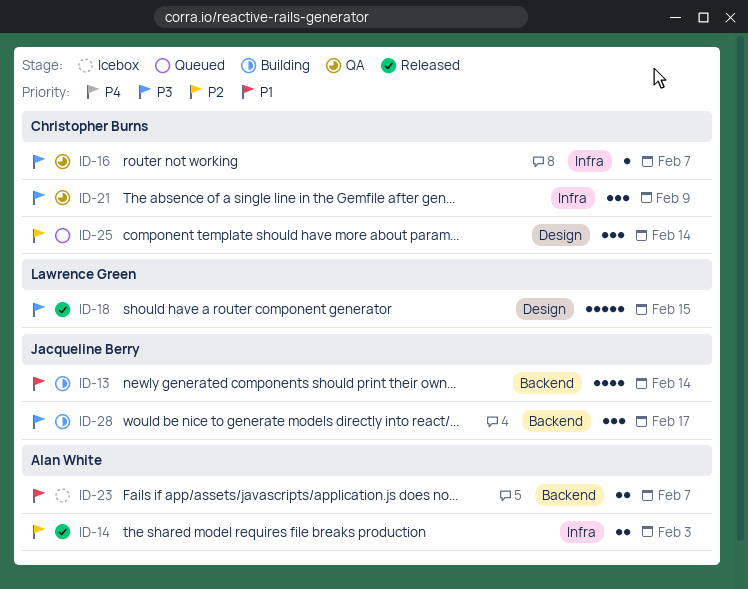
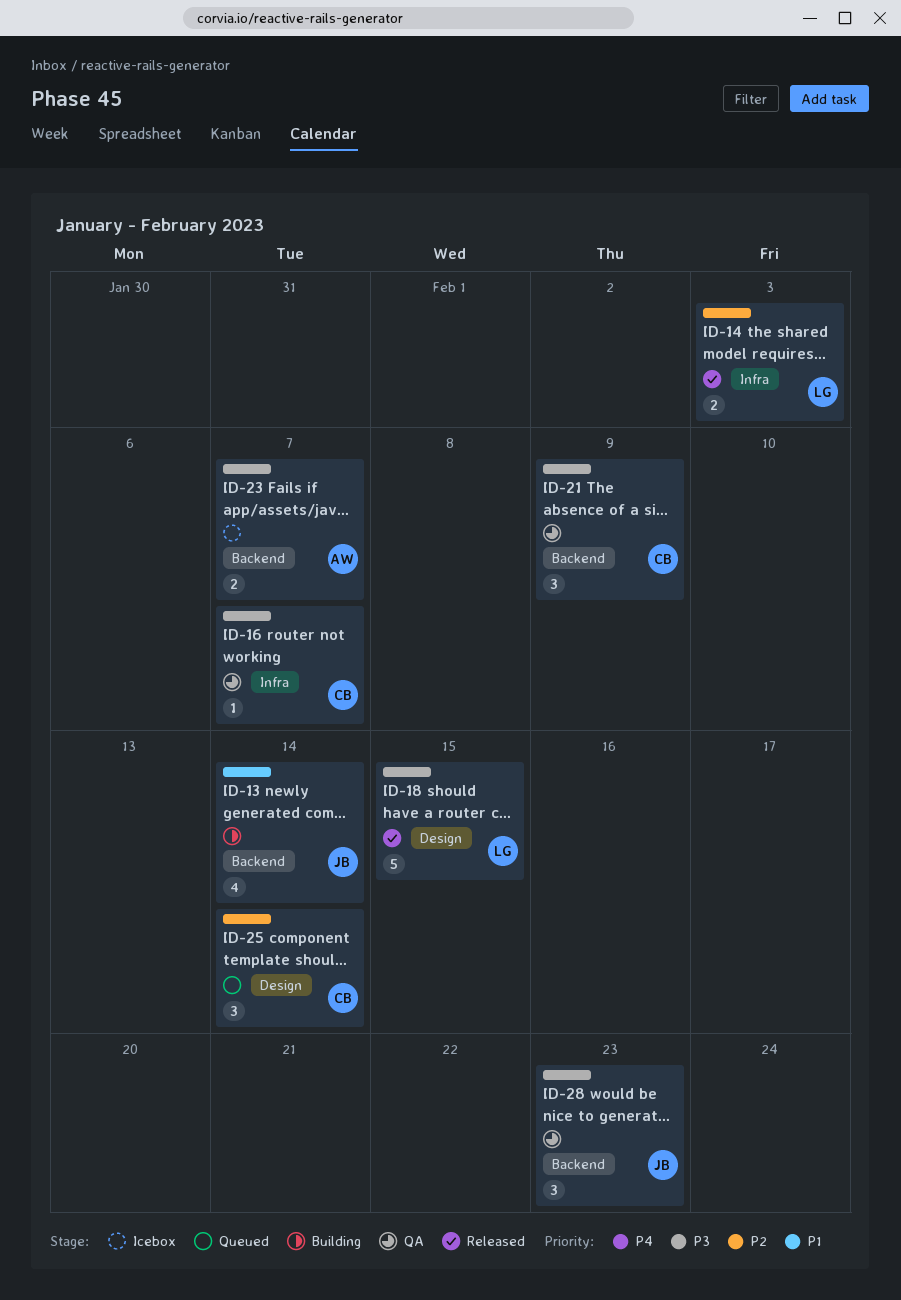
ID-14, owner: Alan White -> Lawrence Green
ID-21, label: Infra -> Backend
ID-23, priority: P1 -> P3
ID-28, status: Building -> QA
ID-28, due: Feb 17 -> Feb 23

